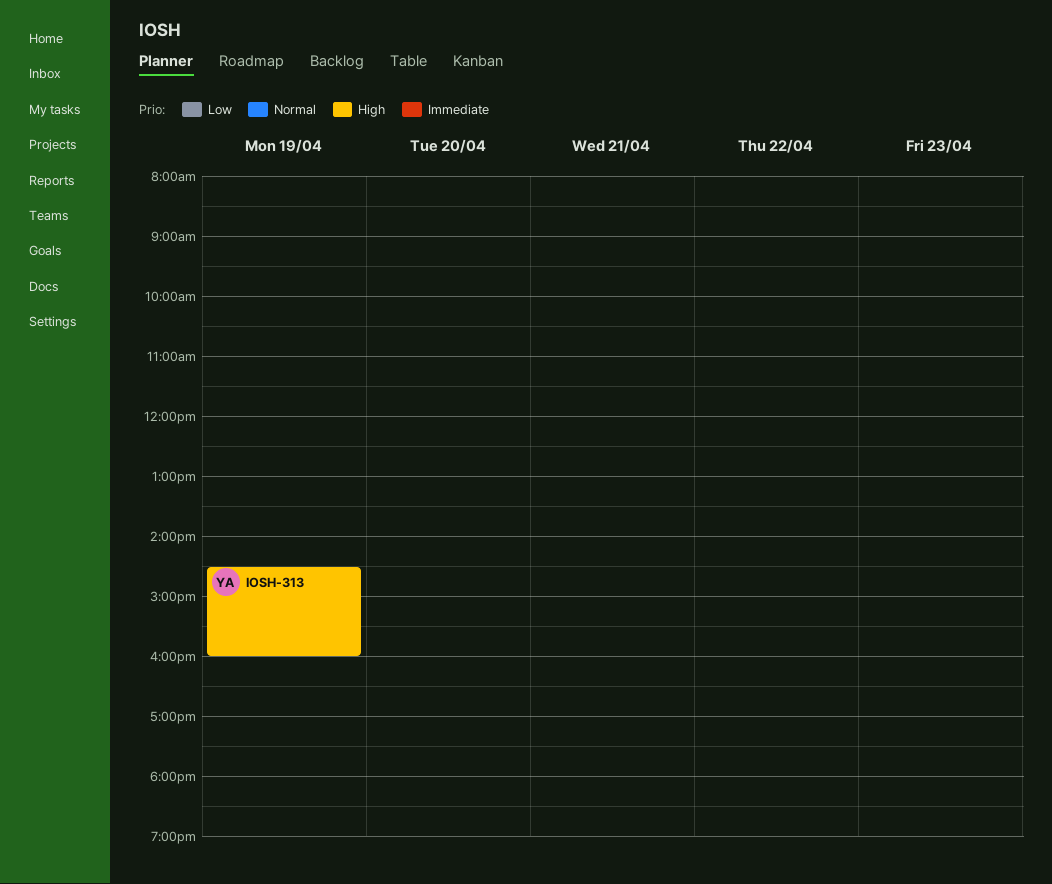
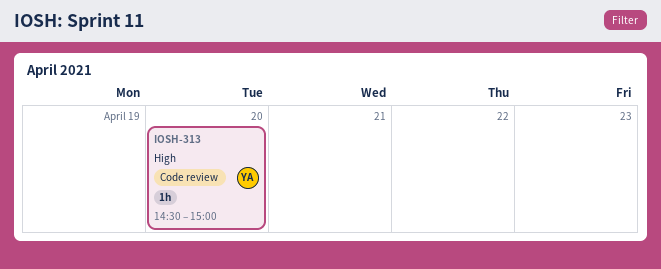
IOSH-313, day: Apr 19 -> Apr 20
IOSH-313, ends: 16:00 -> 15:00

